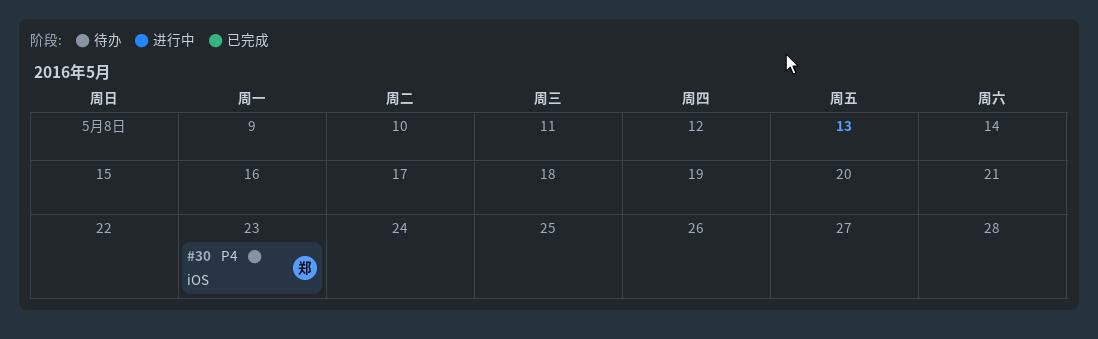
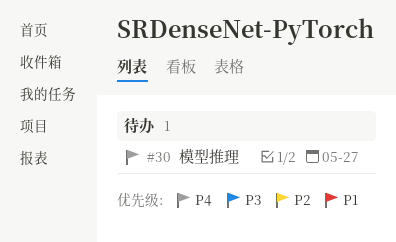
#30, due: May 23 -> May 27

